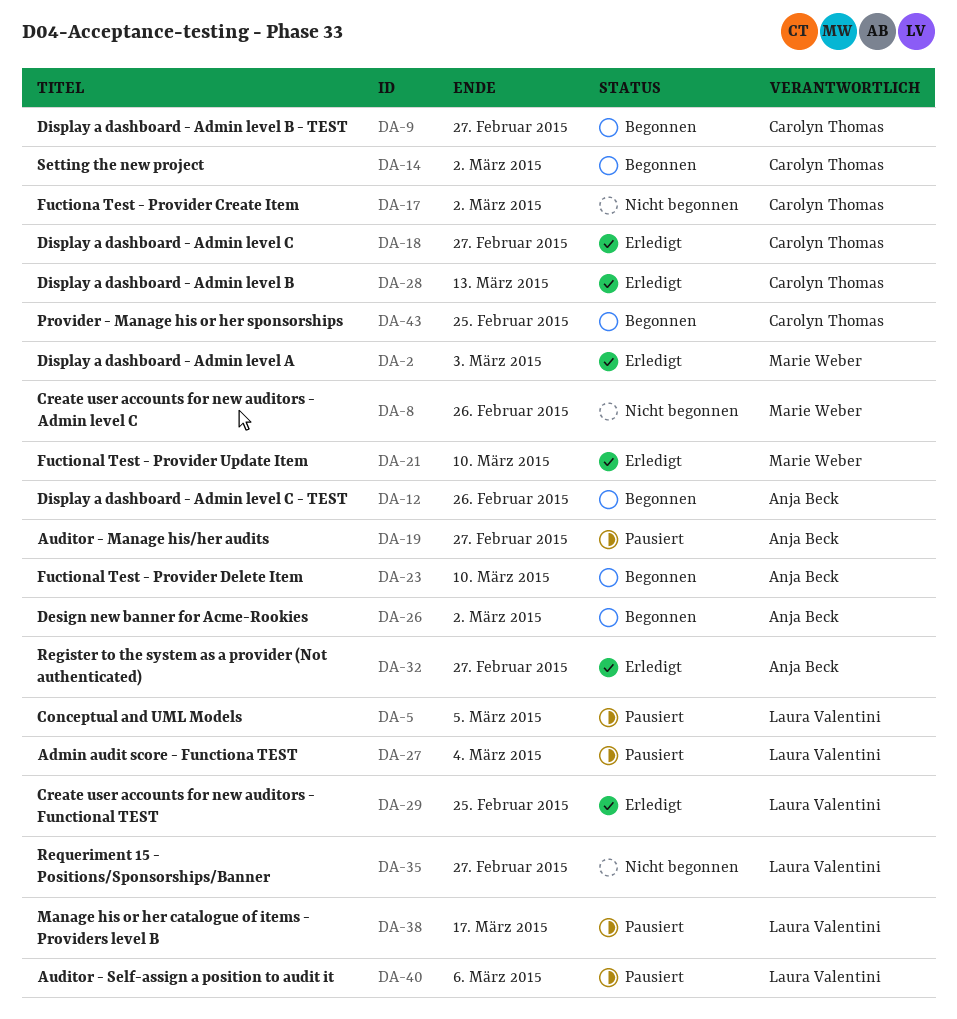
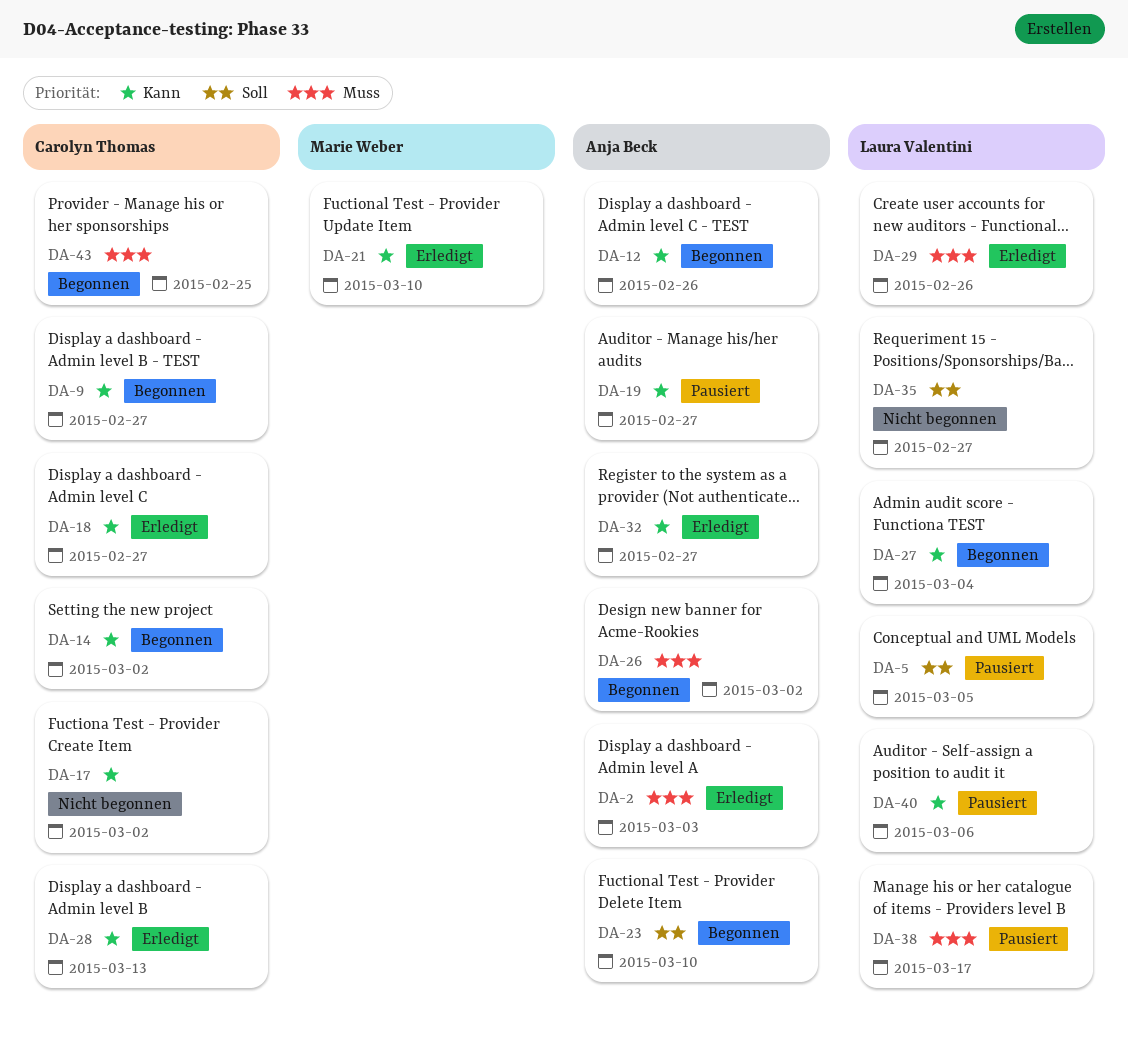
DA-2, owner: Marie Weber -> Anja Beck
DA-8: present -> none
DA-27, status: Pausiert -> Begonnen
DA-29, due: Feb 25 -> Feb 26

